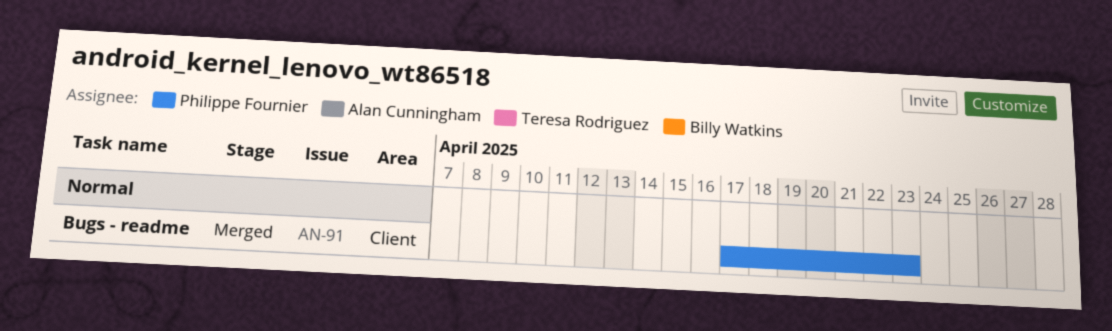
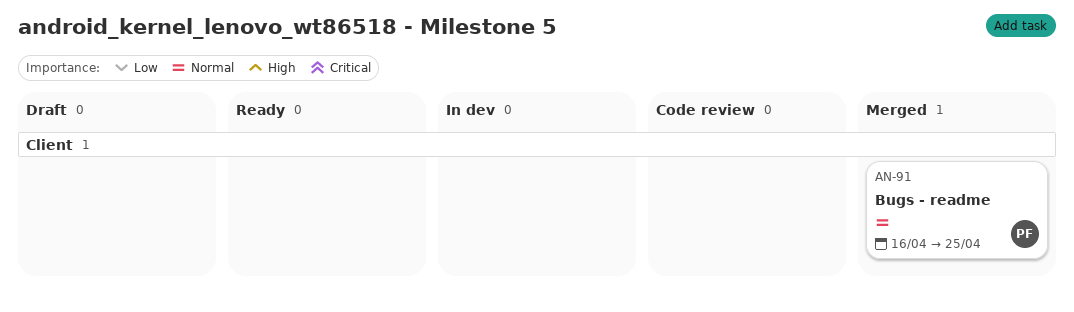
AN-91, start: Apr 17 -> Apr 16
AN-91, due: Apr 23 -> Apr 25

